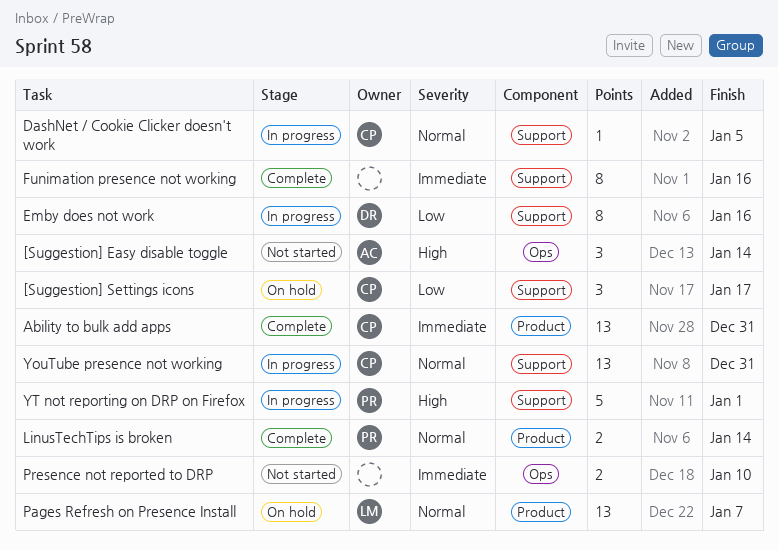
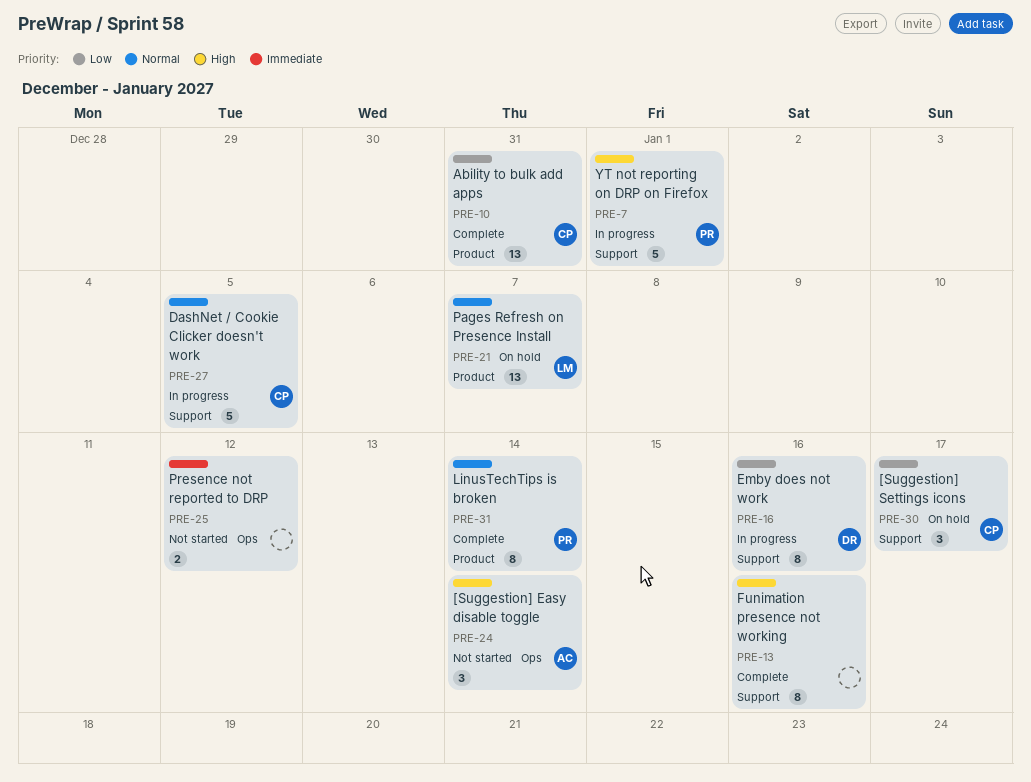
Ability to bulk add apps, priority: Immediate -> Low
DashNet / Cookie Clicker doesn't work, estimate: 1 -> 5
Funimation presence not working, priority: Immediate -> High
LinusTechTips is broken, estimate: 2 -> 8
Presence not reported to DRP, due: Jan 10 -> Jan 12
YouTube presence not working: present -> none

